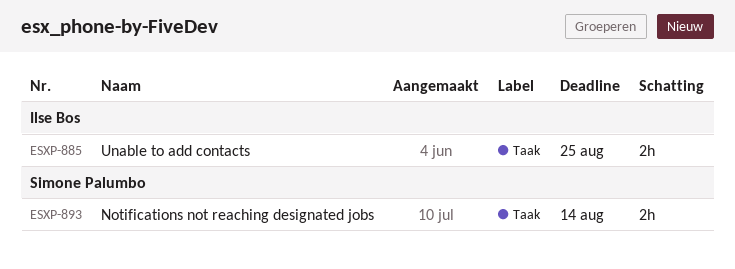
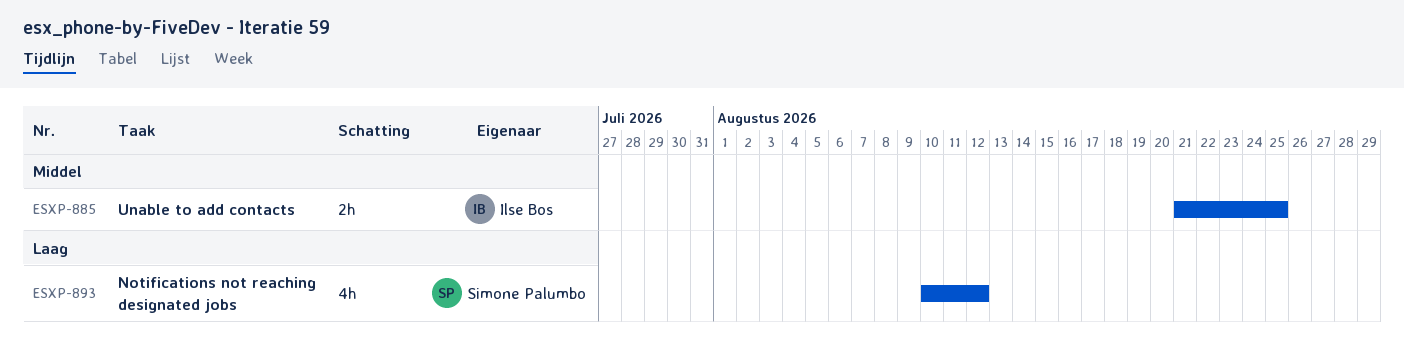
ESXP-893, estimate: 2h -> 4h
ESXP-893, due: Aug 14 -> Aug 12

